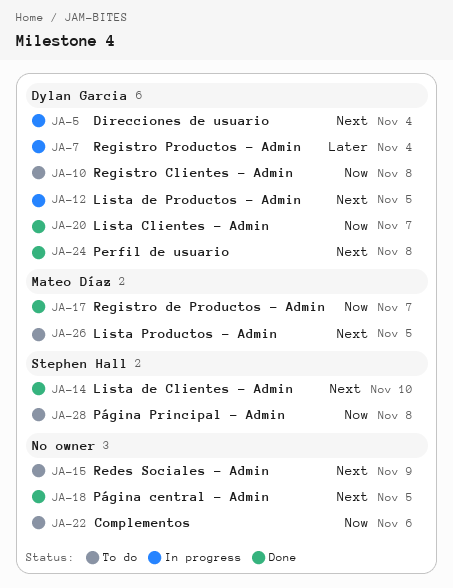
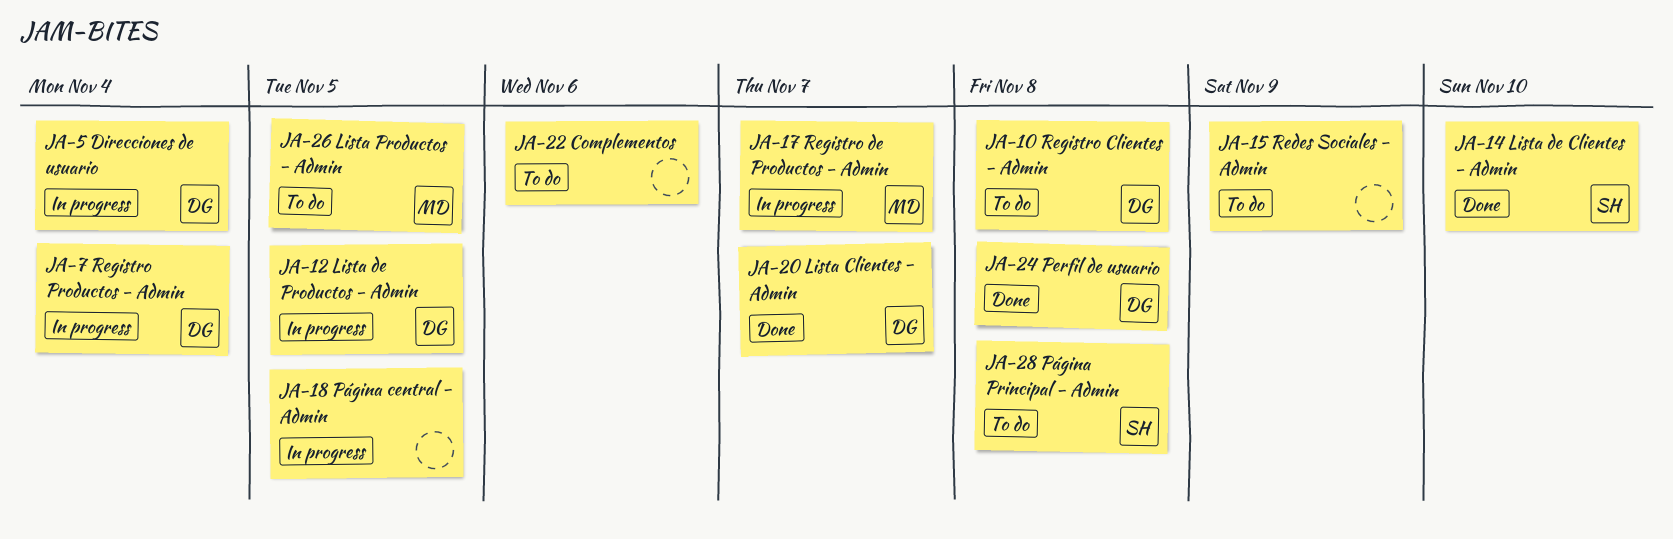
JA-17, status: Done -> In progress
JA-18, status: Done -> In progress

